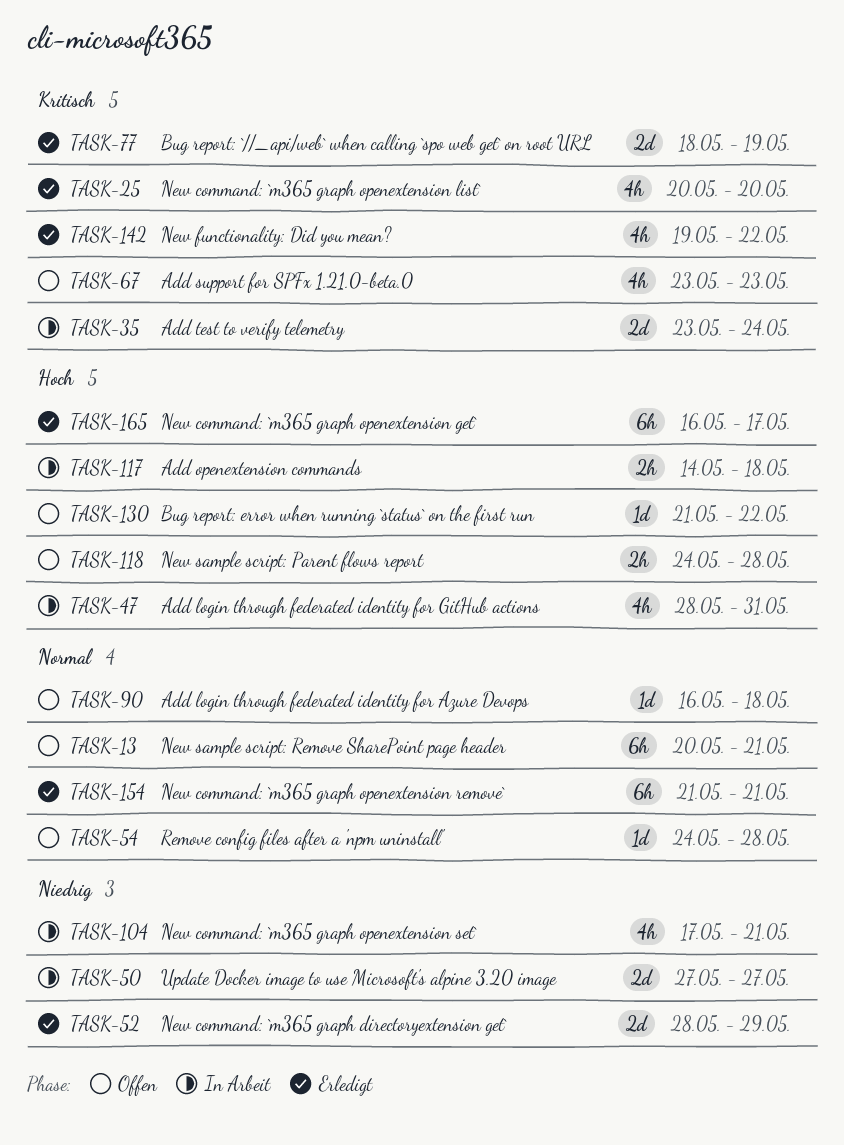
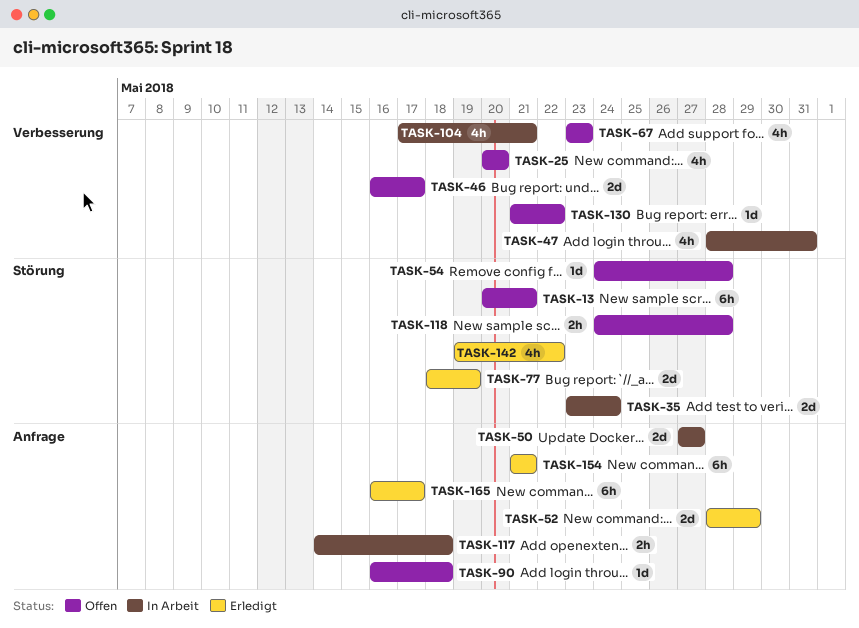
TASK-25, status: Erledigt -> Offen
TASK-46: none -> present

